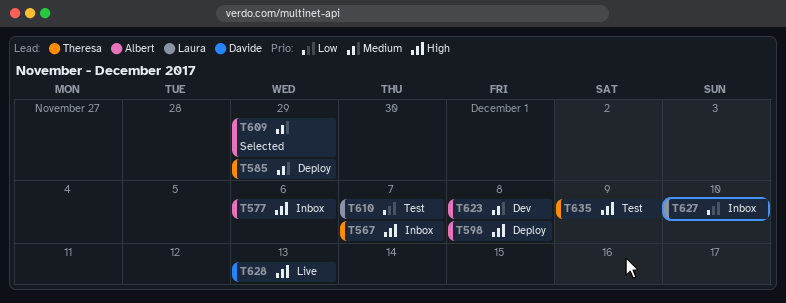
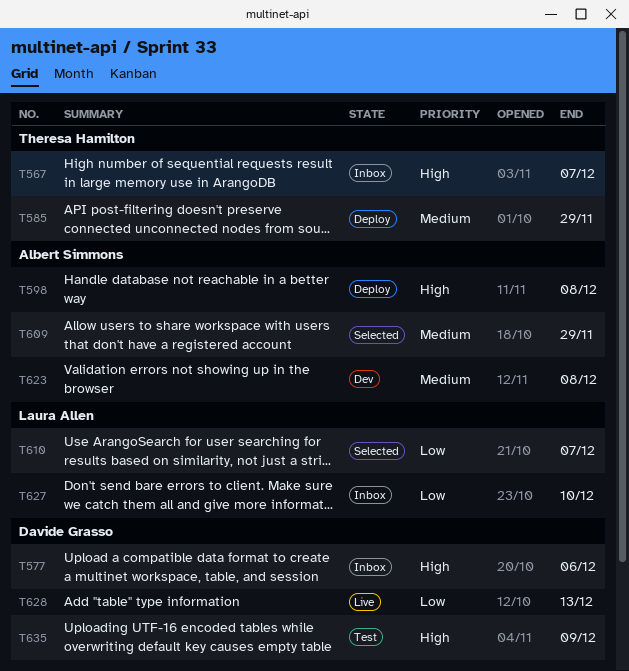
T577, owner: Albert Simmons -> Davide Grasso
T610, status: Test -> Selected
T628, priority: High -> Low
T635, owner: Theresa Hamilton -> Davide Grasso

